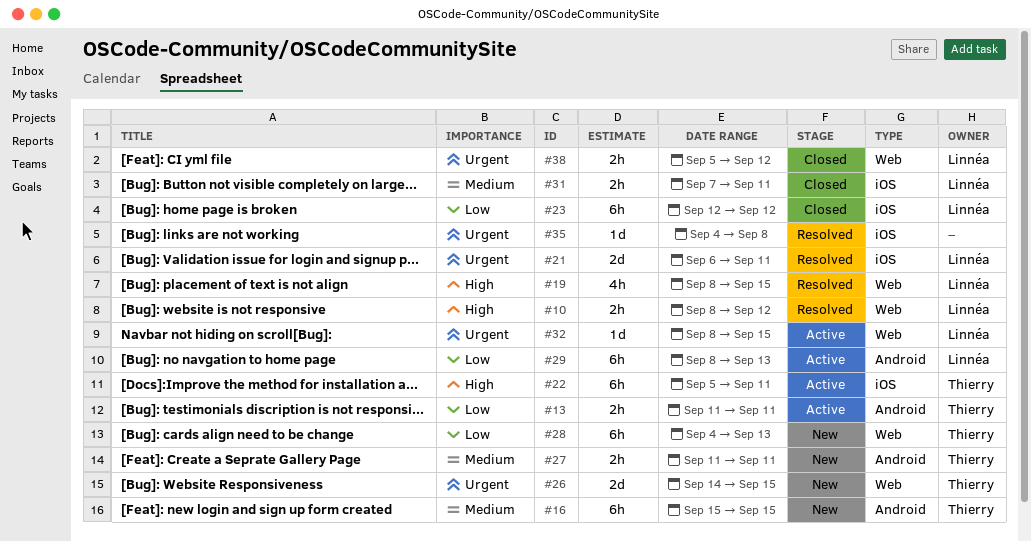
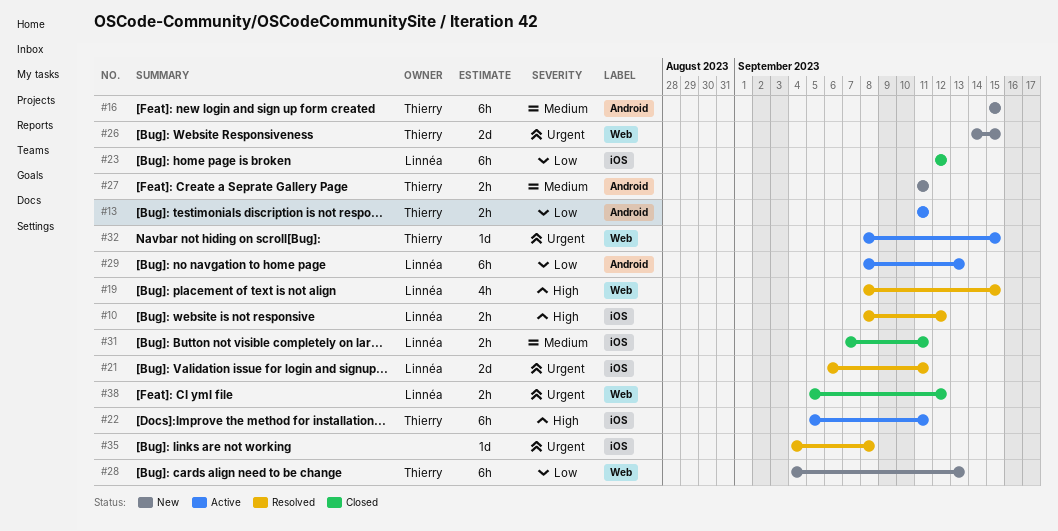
#10, label: Web -> iOS
#32, owner: Linnéa -> Thierry

